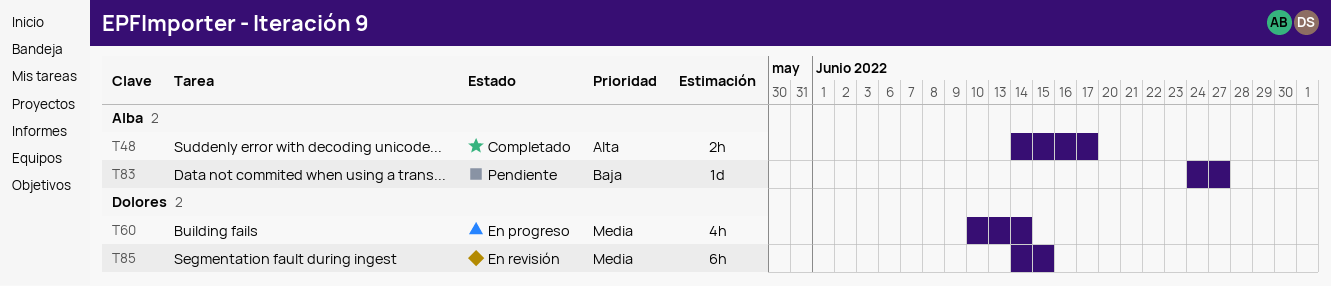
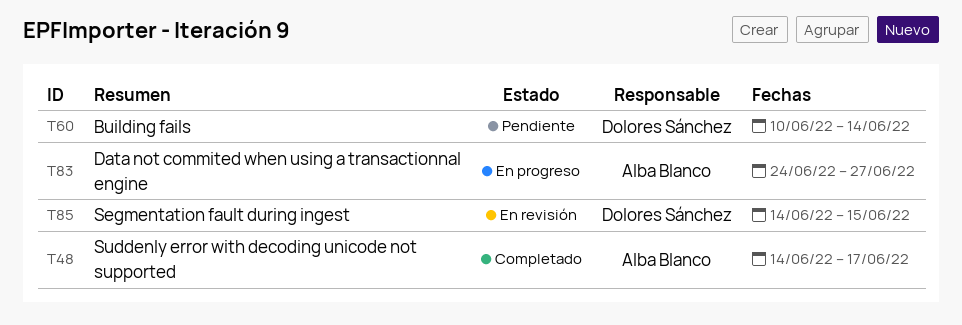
T60, status: En progreso -> Pendiente
T83, status: Pendiente -> En progreso

